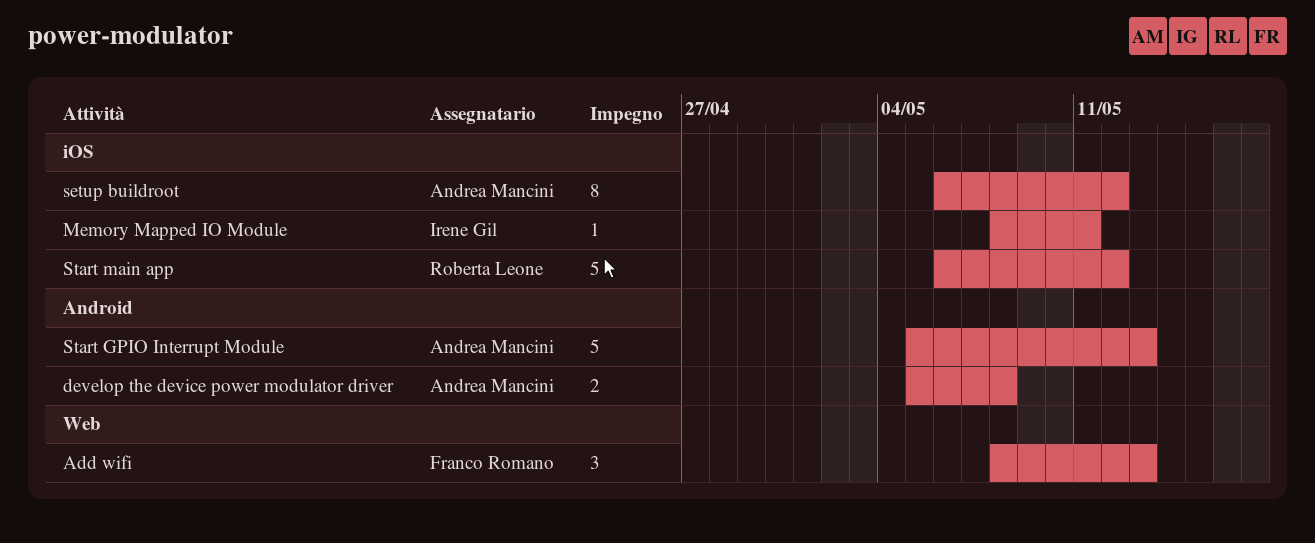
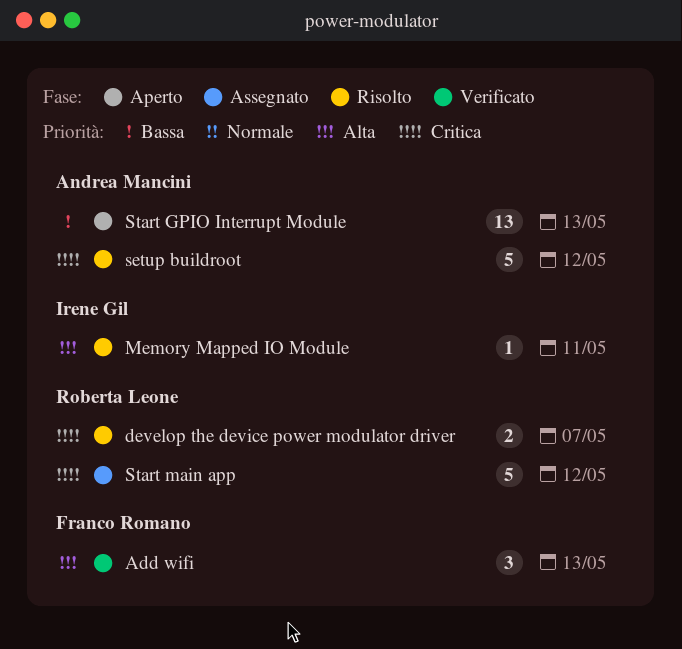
develop the device power modulator driver, owner: Andrea Mancini -> Roberta Leone
develop the device power modulator driver, due: May 8 -> May 7
setup buildroot, estimate: 8 -> 5
Start GPIO Interrupt Module, estimate: 5 -> 13

